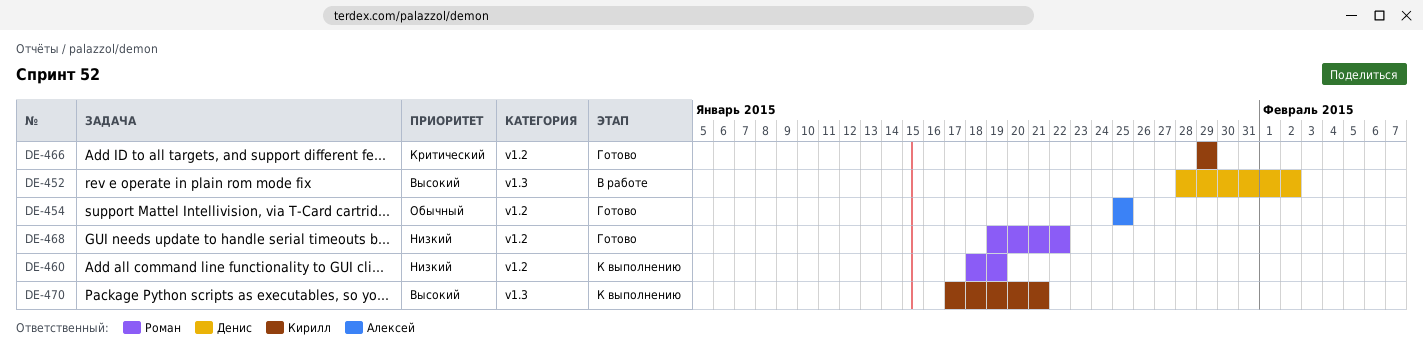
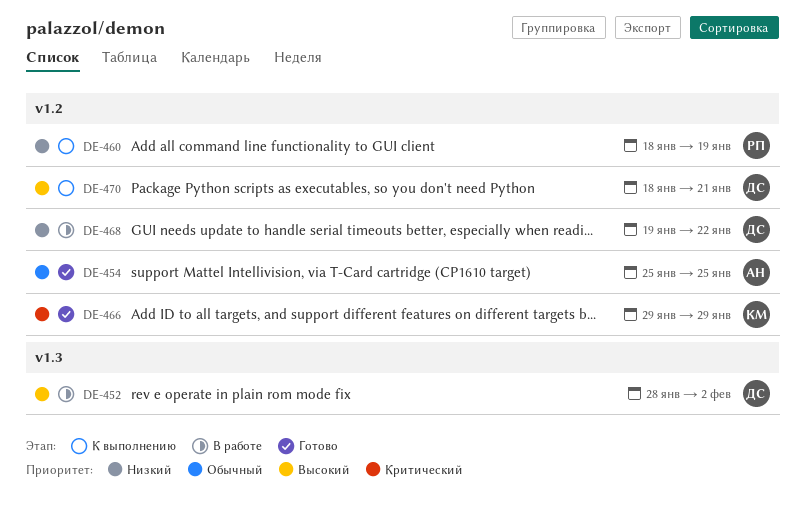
DE-468, status: Готово -> В работе
DE-468, owner: Роман -> Денис
DE-470, owner: Кирилл -> Денис
DE-470, label: v1.3 -> v1.2
DE-470, start: Jan 17 -> Jan 18

